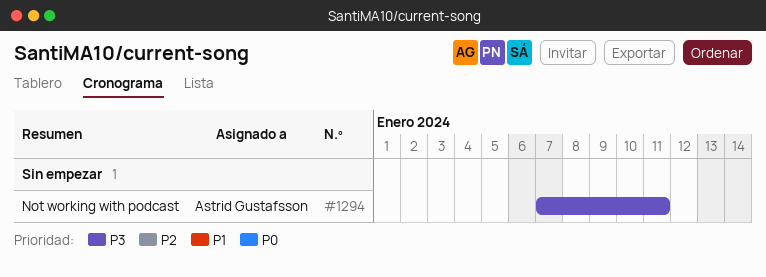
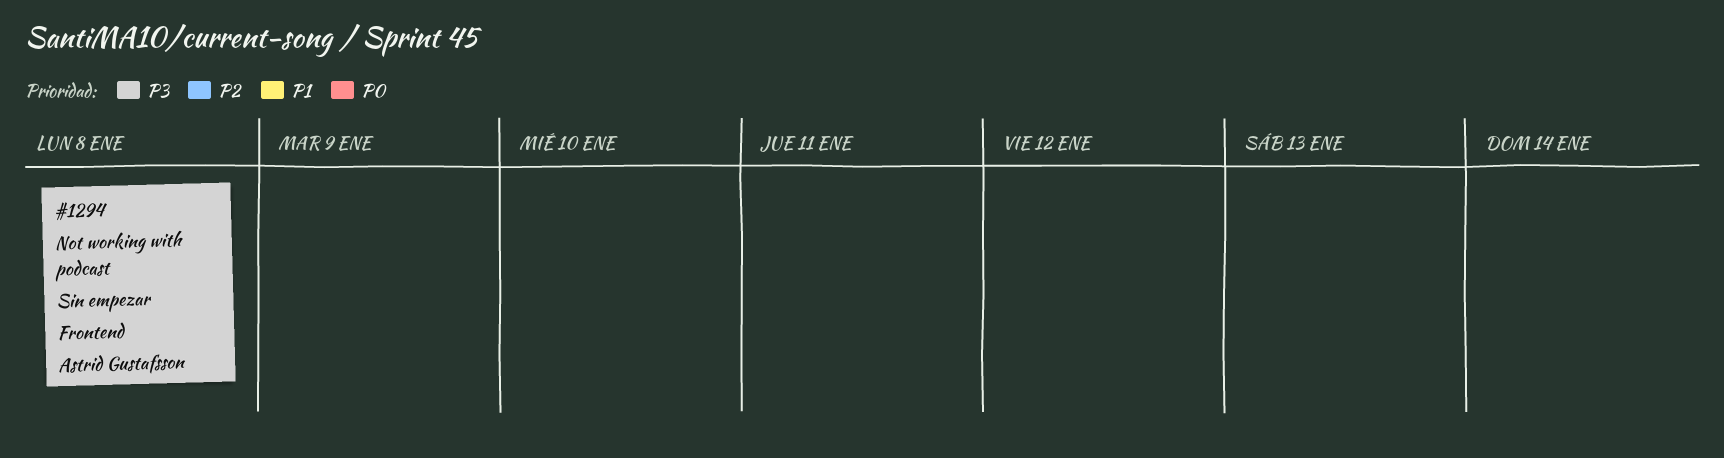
#1294, due: Jan 11 -> Jan 8

